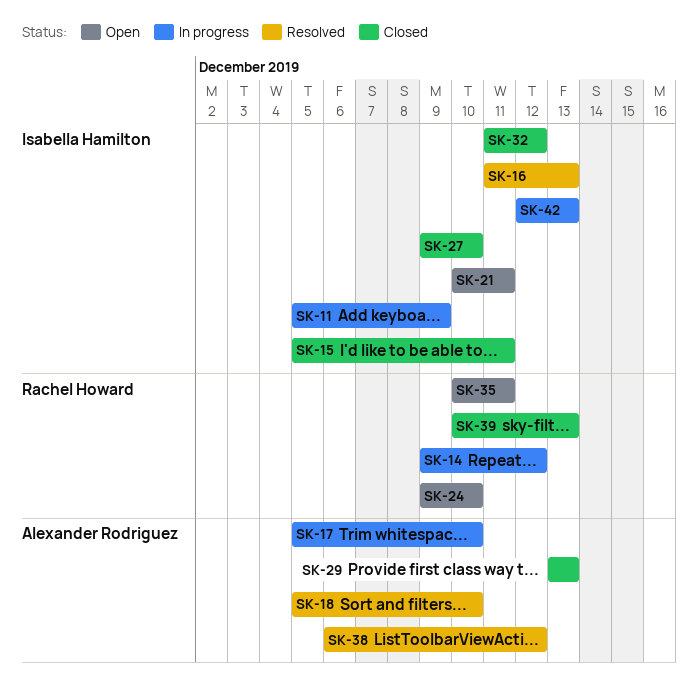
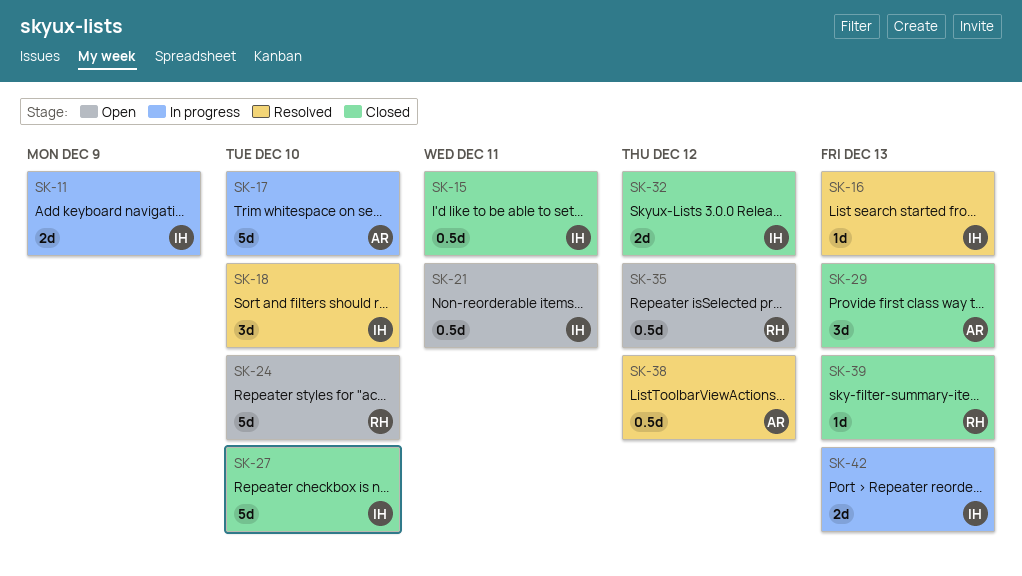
SK-14: present -> none
SK-18, owner: Alexander Rodriguez -> Isabella Hamilton
SK-35, due: Dec 11 -> Dec 12

